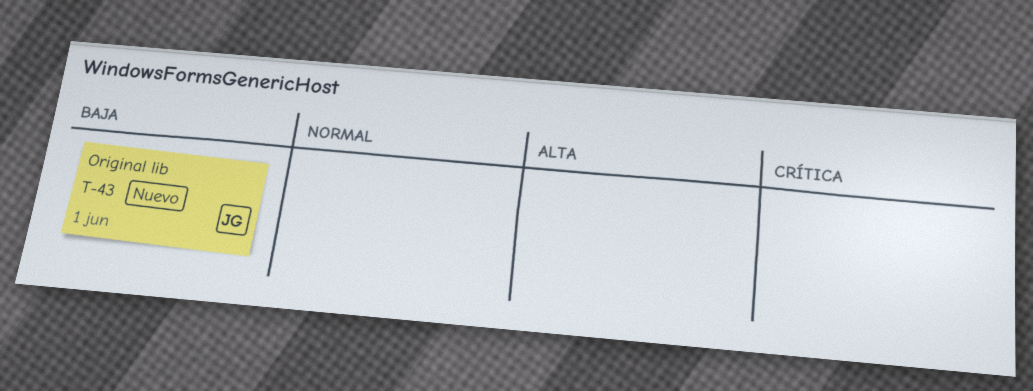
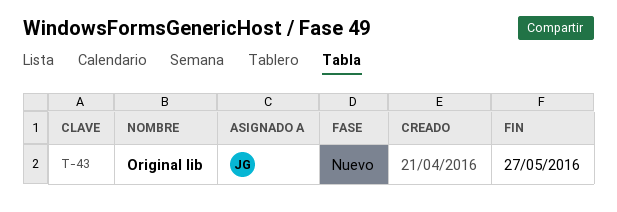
T-43, due: Jun 1 -> May 27

